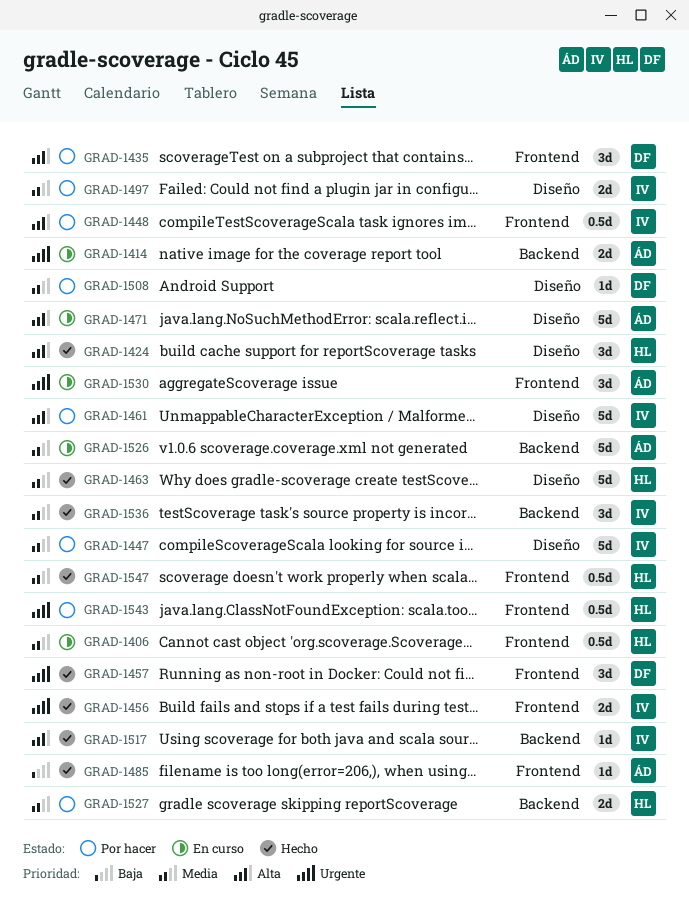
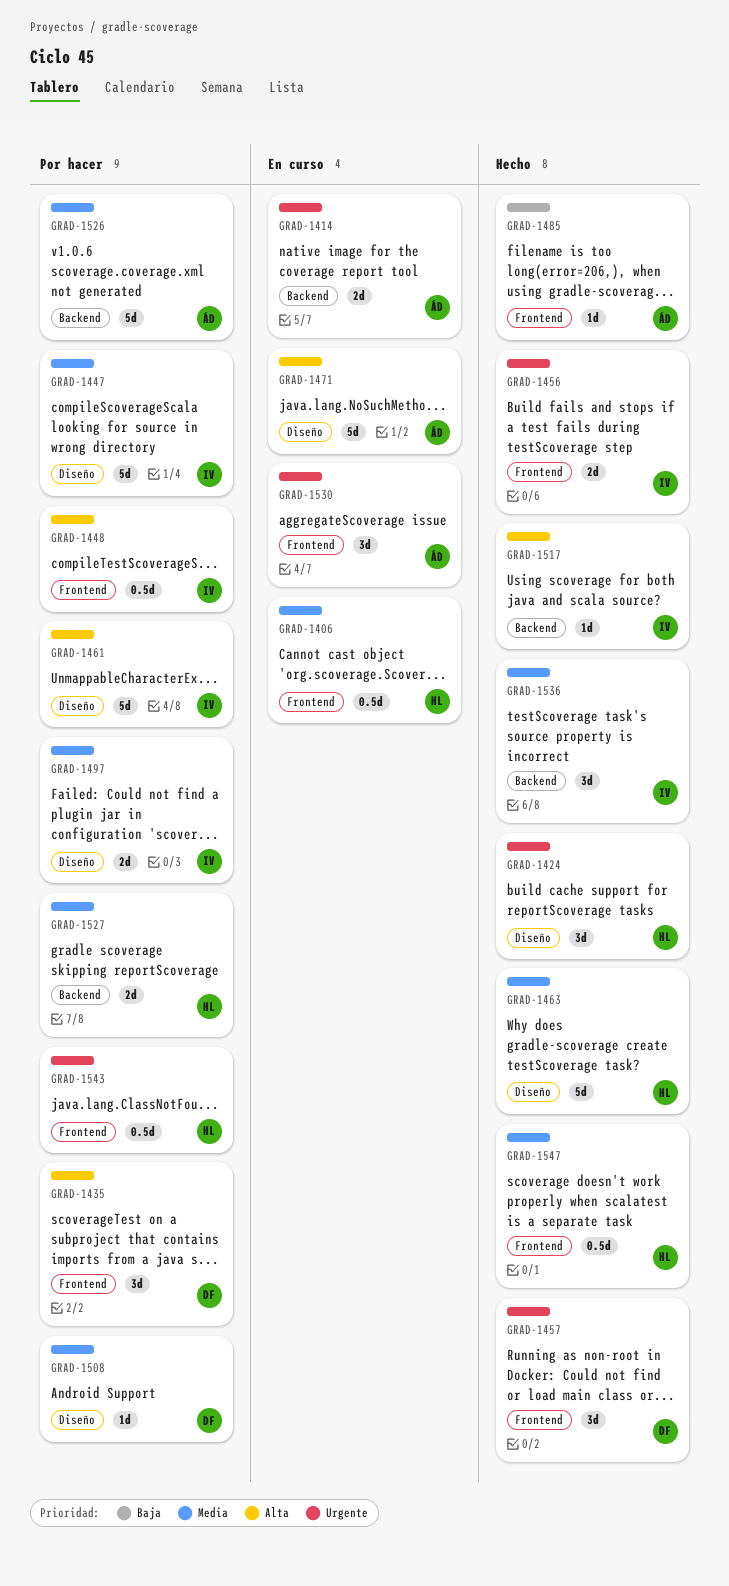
GRAD-1424, priority: Alta -> Urgente
GRAD-1526, status: En curso -> Por hacer

